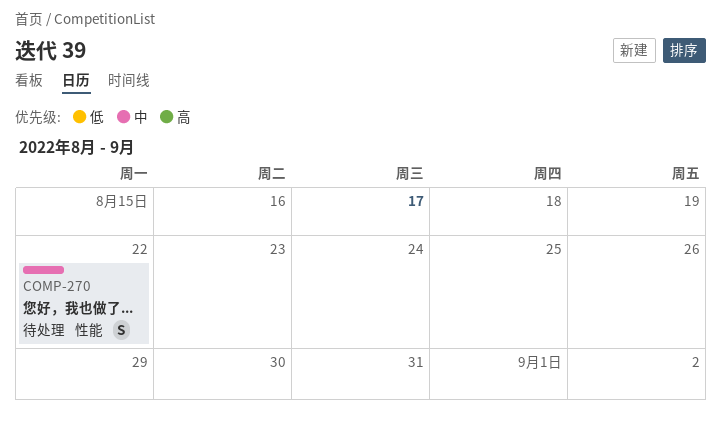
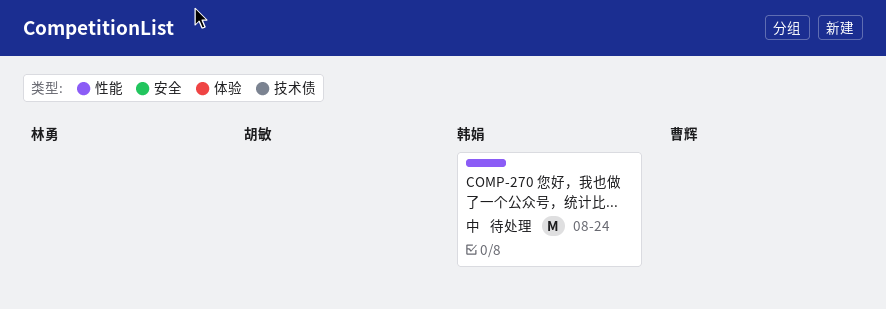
COMP-270, estimate: S -> M
COMP-270, due: Aug 22 -> Aug 24

